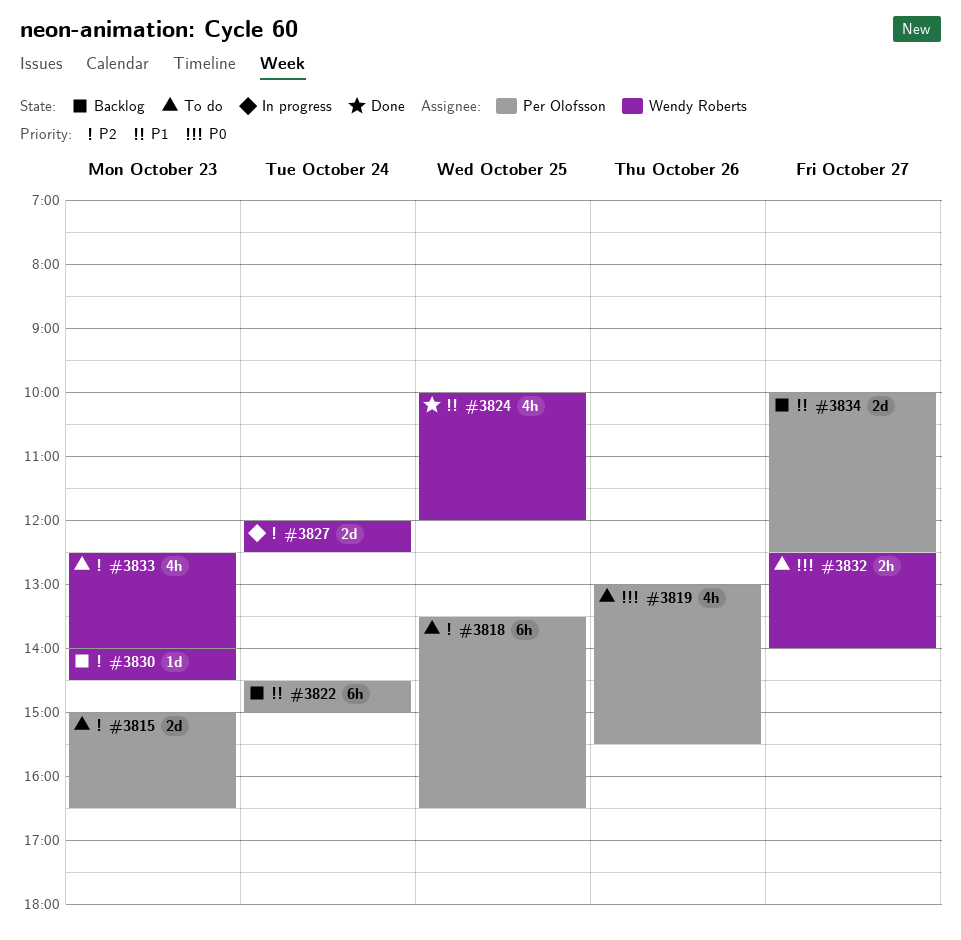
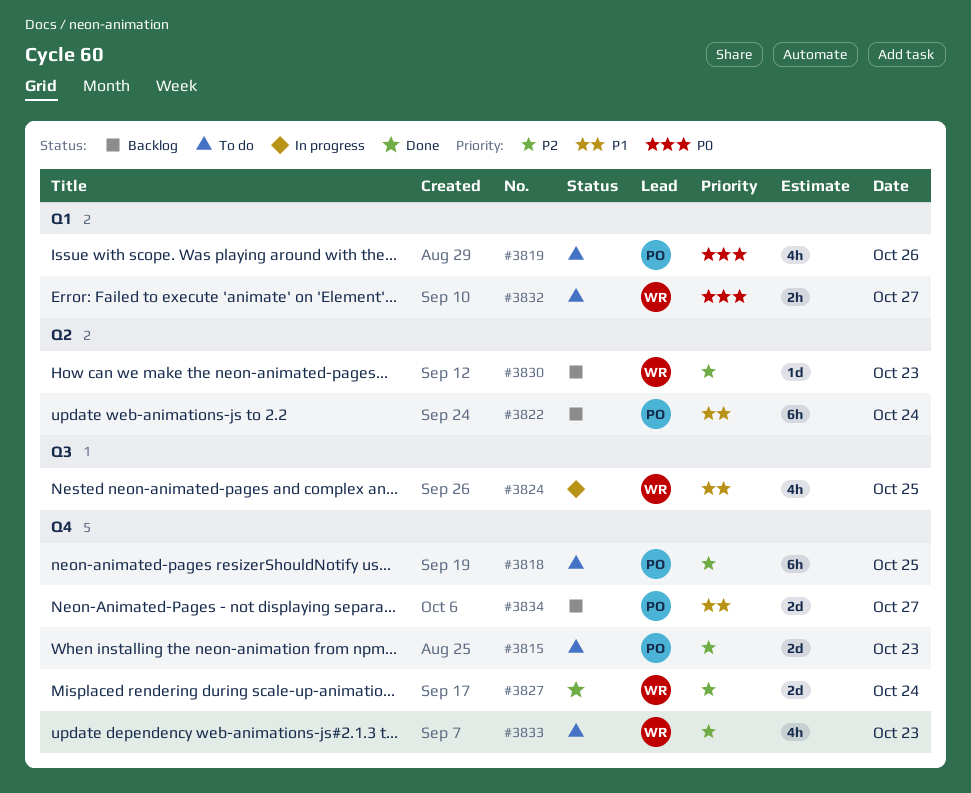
#3824, status: Done -> In progress
#3827, status: In progress -> Done

